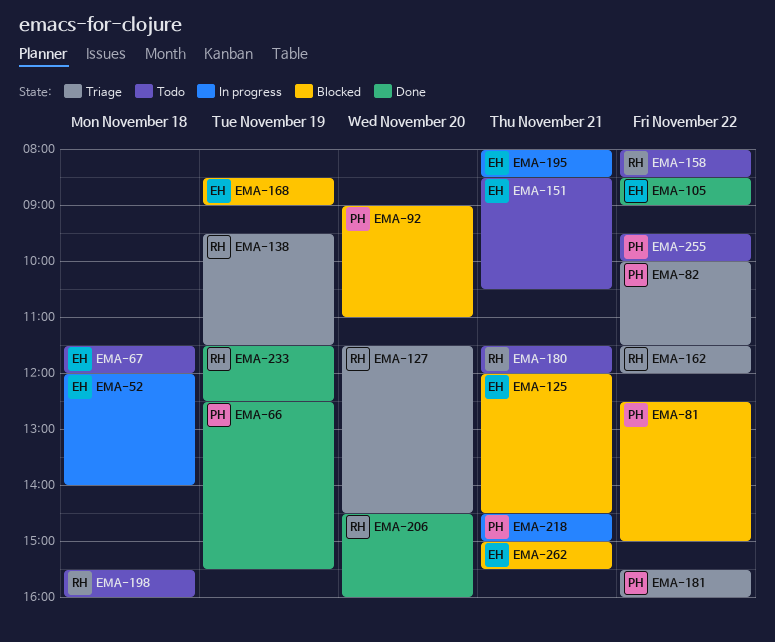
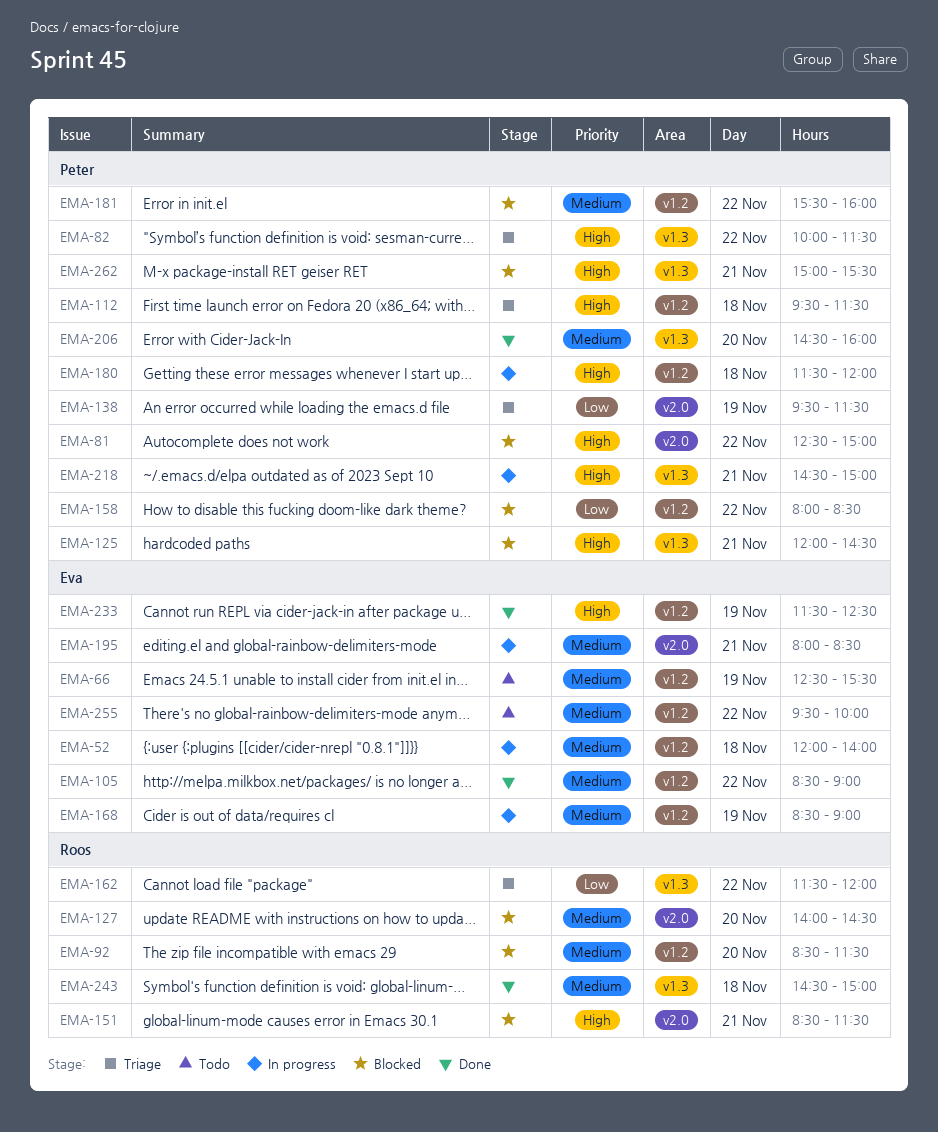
EMA-66, status: Done -> Todo
EMA-66, owner: Peter -> Eva
EMA-67: present -> none
EMA-92, owner: Peter -> Roos
EMA-92, begins: 09:00 -> 08:30
EMA-92, ends: 11:00 -> 11:30
EMA-112: none -> present
EMA-125, owner: Eva -> Peter
EMA-127, status: Triage -> Blocked
EMA-127, begins: 11:30 -> 14:00
EMA-138, owner: Roos -> Peter
EMA-151, status: Todo -> Blocked
EMA-151, owner: Eva -> Roos
EMA-151, ends: 10:30 -> 11:30
EMA-158, status: Todo -> Blocked
EMA-158, owner: Roos -> Peter
EMA-168, status: Blocked -> In progress
EMA-180, status: Todo -> In progress
EMA-180, owner: Roos -> Peter
EMA-180, day: Nov 21 -> Nov 18
EMA-181, status: Triage -> Blocked
EMA-198: present -> none
EMA-206, owner: Roos -> Peter
EMA-233, owner: Roos -> Eva
EMA-243: none -> present
EMA-255, owner: Peter -> Eva
EMA-262, owner: Eva -> Peter

